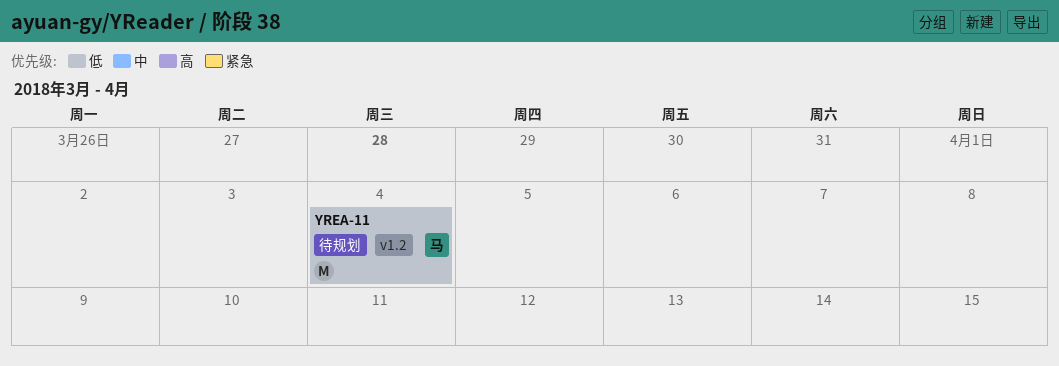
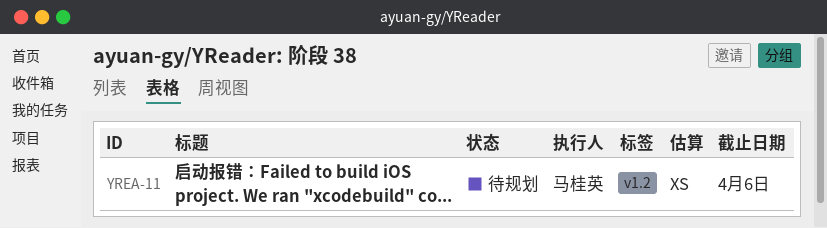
YREA-11, estimate: M -> XS
YREA-11, due: Apr 4 -> Apr 6

